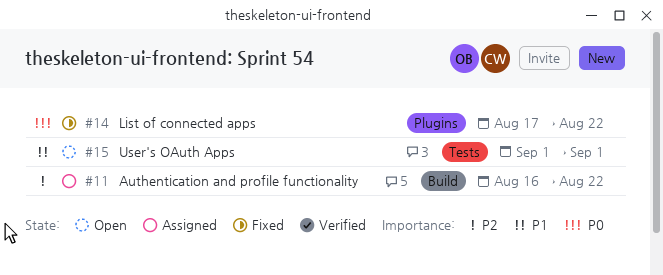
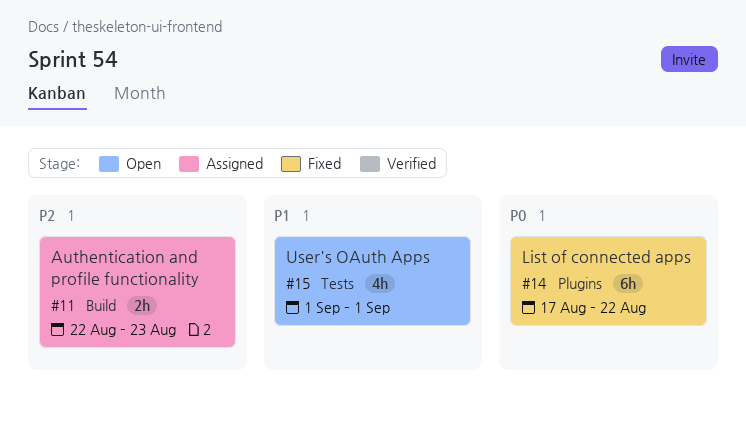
#11, start: Aug 16 -> Aug 22
#11, due: Aug 22 -> Aug 23

